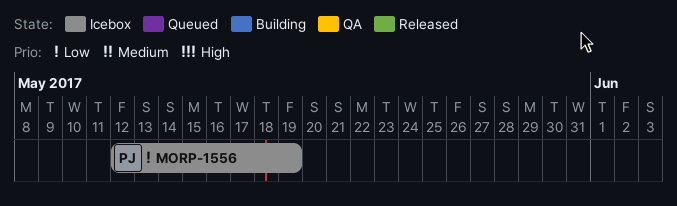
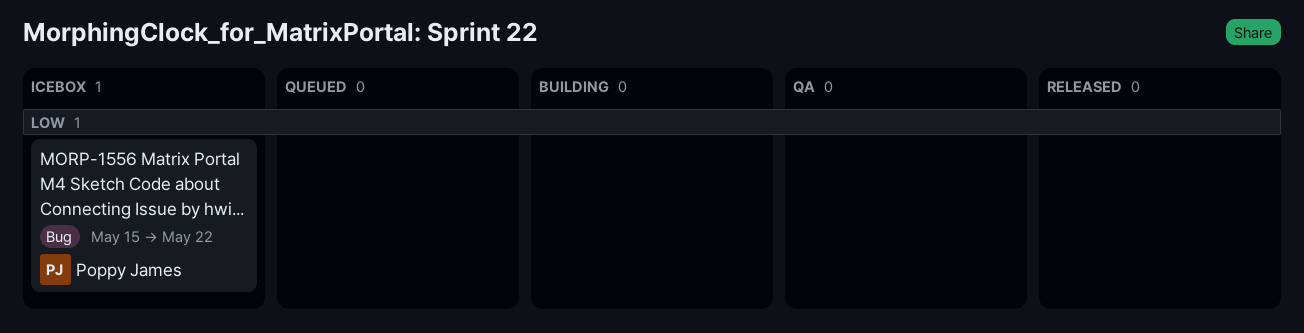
MORP-1556, start: May 12 -> May 15
MORP-1556, due: May 19 -> May 22

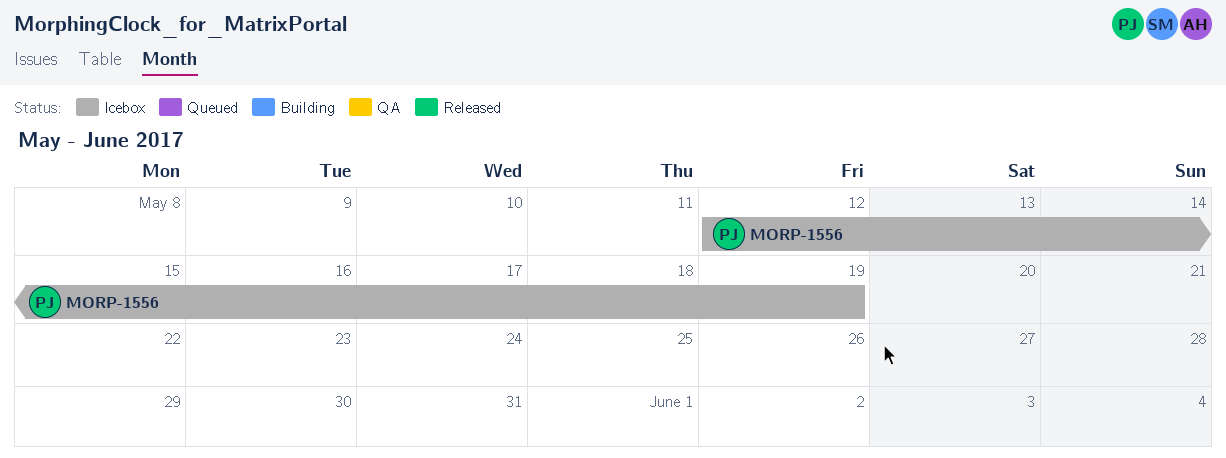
MORP-1556, start: May 15 -> May 12
MORP-1556, due: May 22 -> May 19

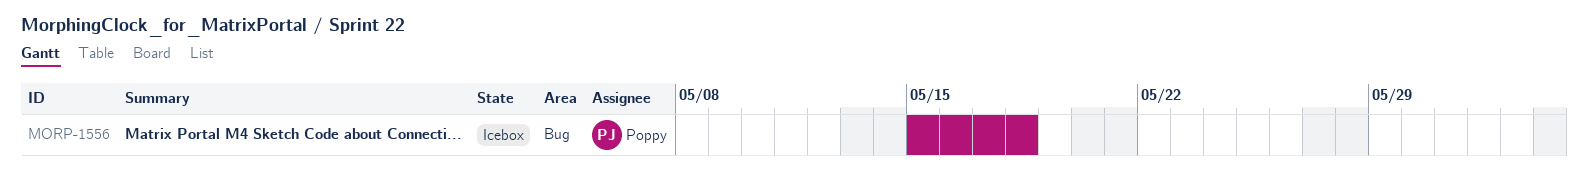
MORP-1556, start: May 12 -> May 15
MORP-1556, due: May 19 -> May 18

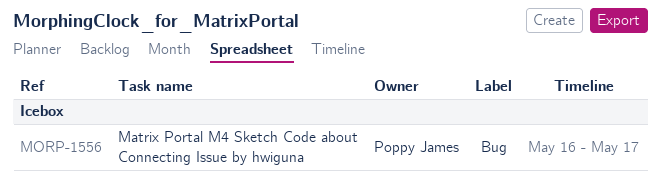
MORP-1556, start: May 15 -> May 16
MORP-1556, due: May 18 -> May 17

